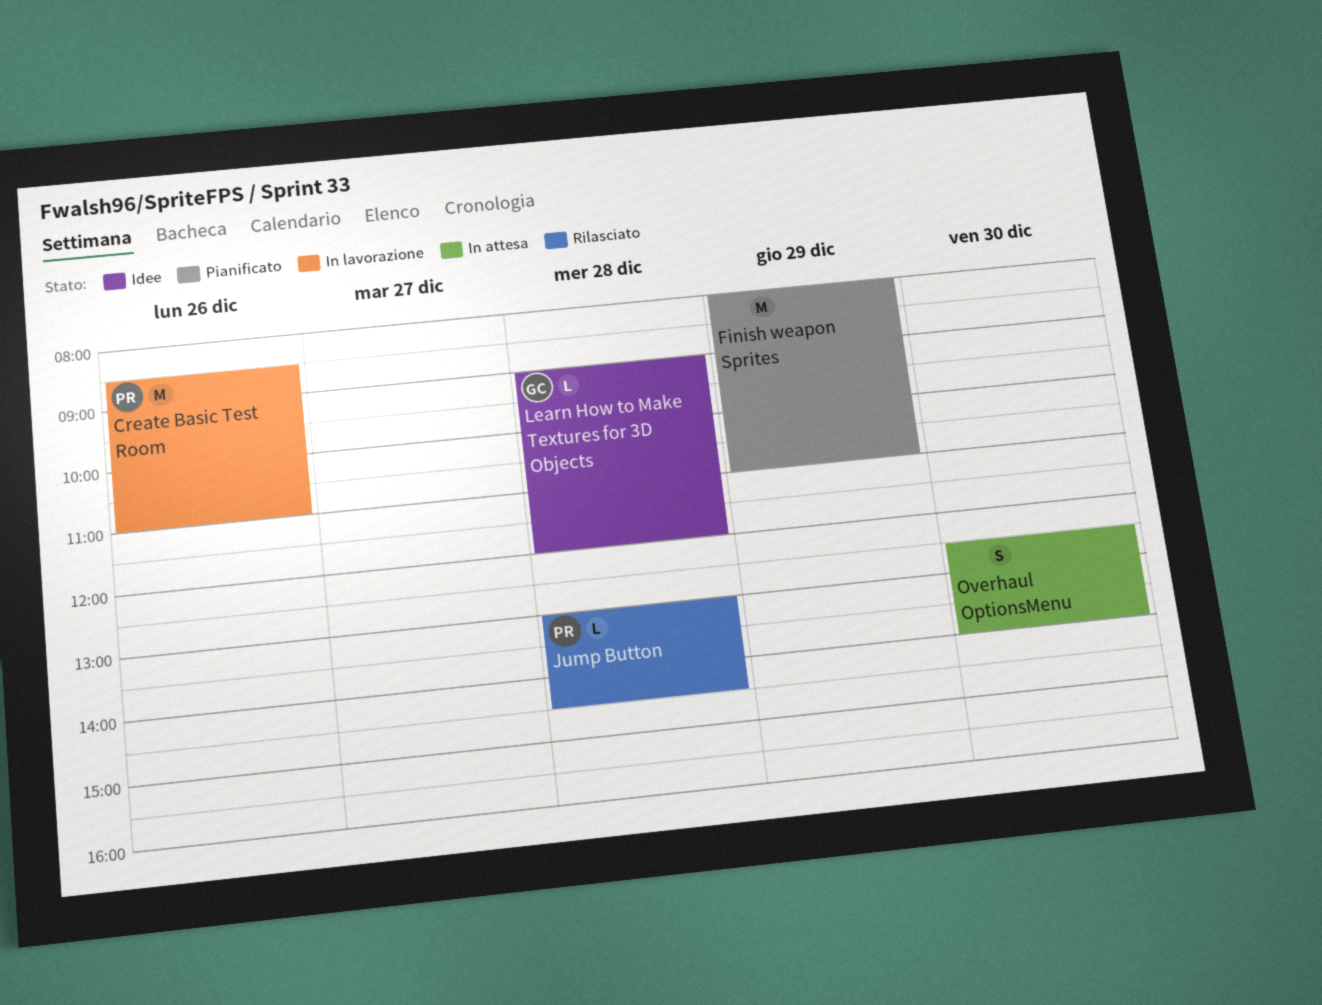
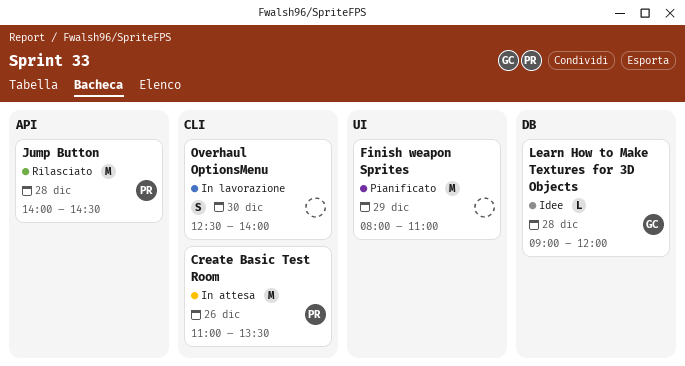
Create Basic Test Room, status: In lavorazione -> In attesa
Create Basic Test Room, begins: 08:30 -> 11:00
Create Basic Test Room, ends: 11:00 -> 13:30
Jump Button, estimate: L -> M
Jump Button, begins: 13:00 -> 14:00
Overhaul OptionsMenu, status: In attesa -> In lavorazione

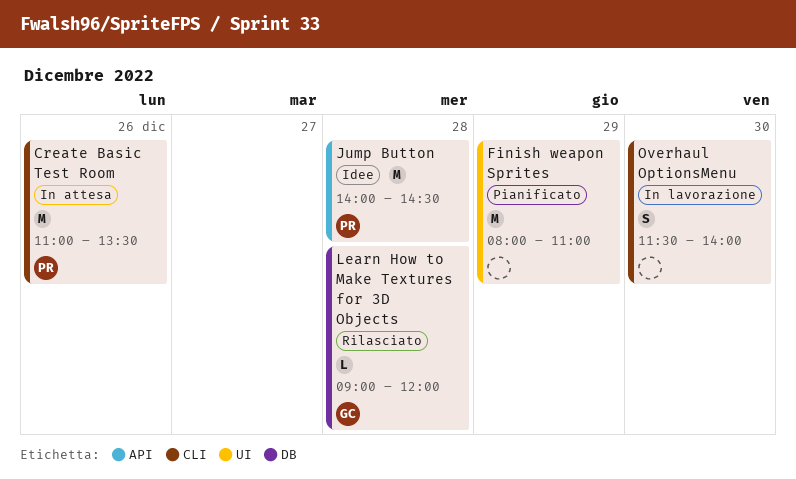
Jump Button, status: Rilasciato -> Idee
Learn How to Make Textures for 3D Objects, status: Idee -> Rilasciato
Overhaul OptionsMenu, begins: 12:30 -> 11:30

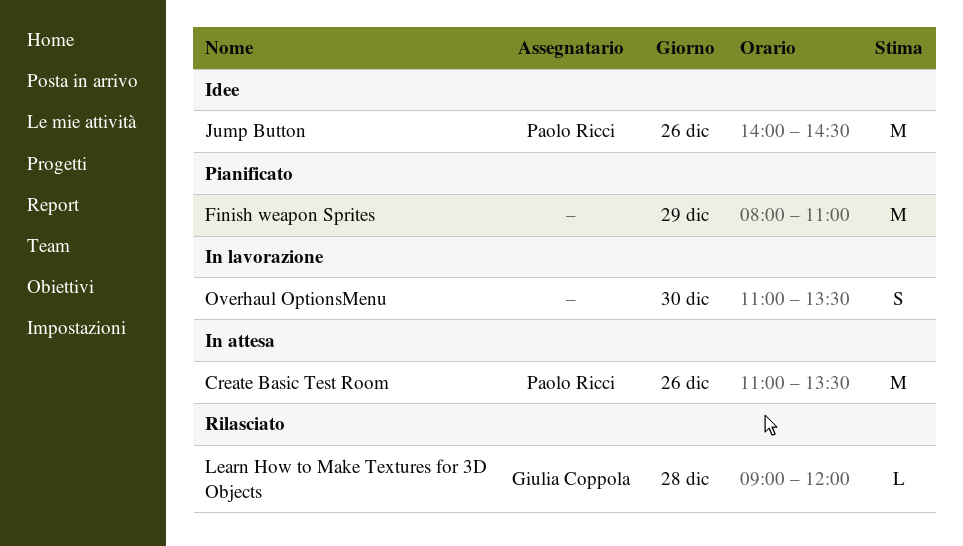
Jump Button, day: Dec 28 -> Dec 26
Overhaul OptionsMenu, begins: 11:30 -> 11:00
Overhaul OptionsMenu, ends: 14:00 -> 13:30

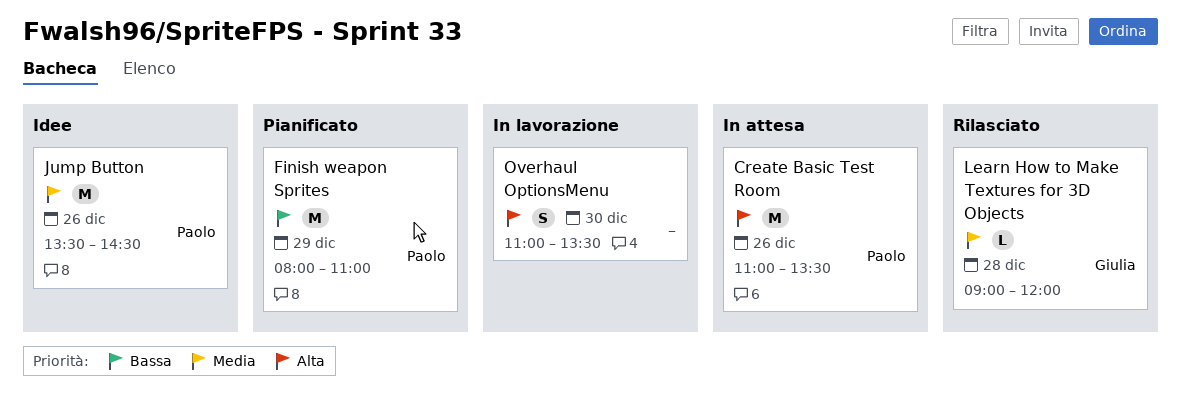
Finish weapon Sprites, owner: none -> Paolo Ricci
Jump Button, begins: 14:00 -> 13:30

